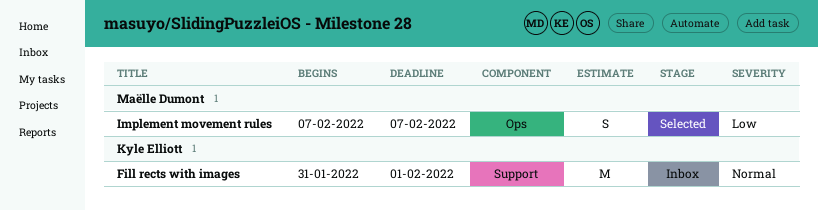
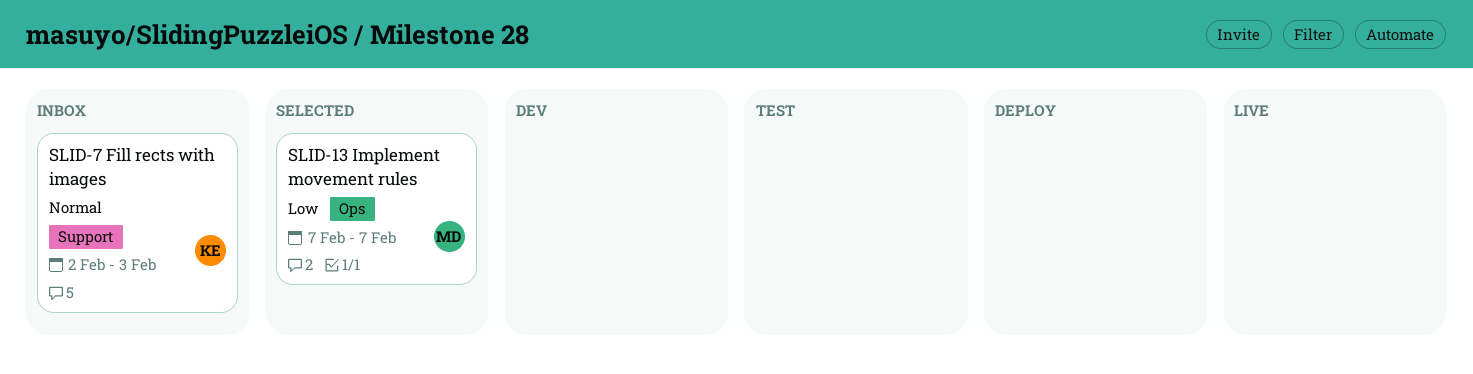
Fill rects with images, start: Jan 31 -> Feb 2
Fill rects with images, due: Feb 1 -> Feb 3

